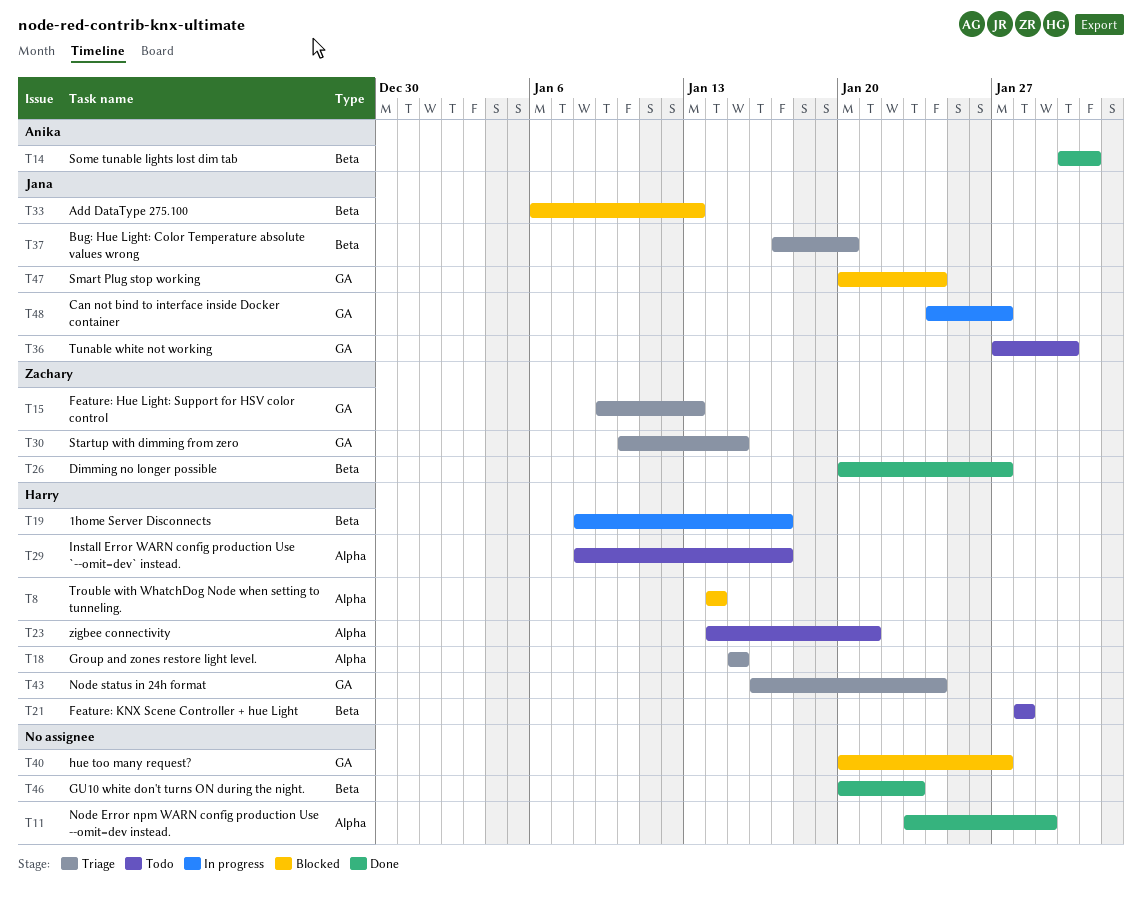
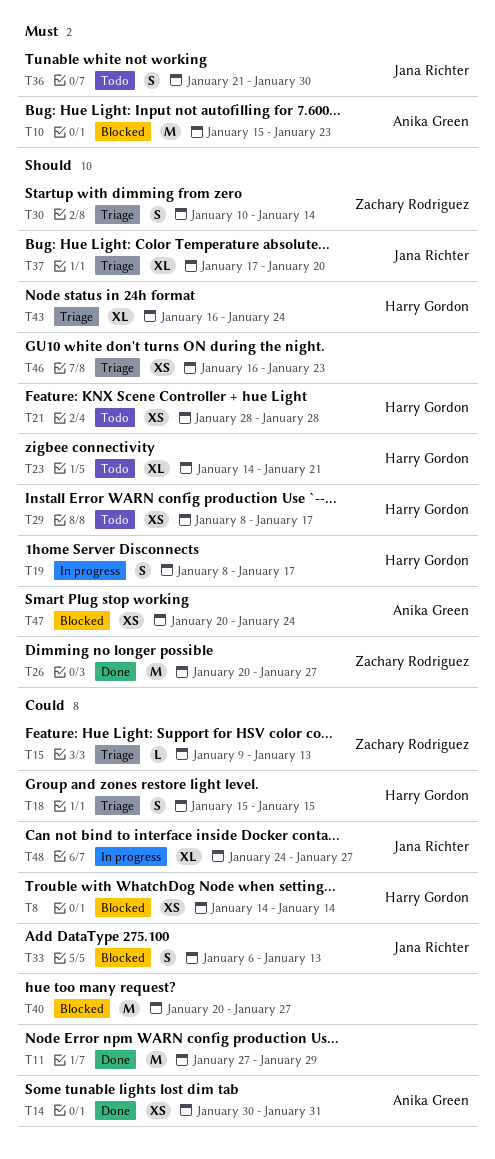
T10: none -> present
T11, start: Jan 23 -> Jan 27
T30, due: Jan 15 -> Jan 14
T36, start: Jan 27 -> Jan 21
T46, status: Done -> Triage
T46, start: Jan 20 -> Jan 16
T47, owner: Jana Richter -> Anika Green

